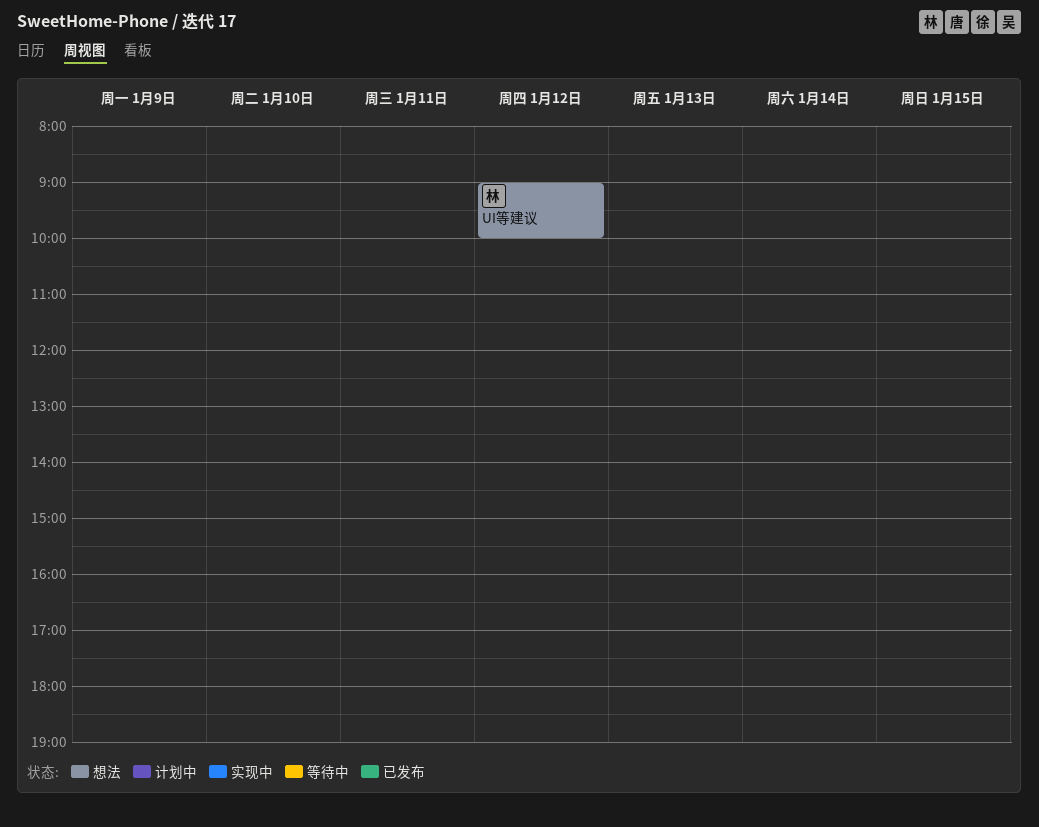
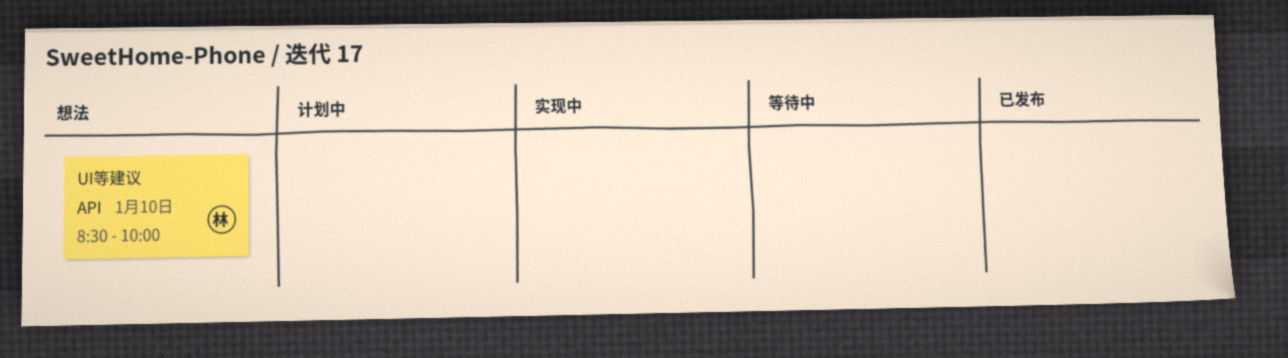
UI等建议, day: Jan 12 -> Jan 10
UI等建议, begins: 09:00 -> 08:30

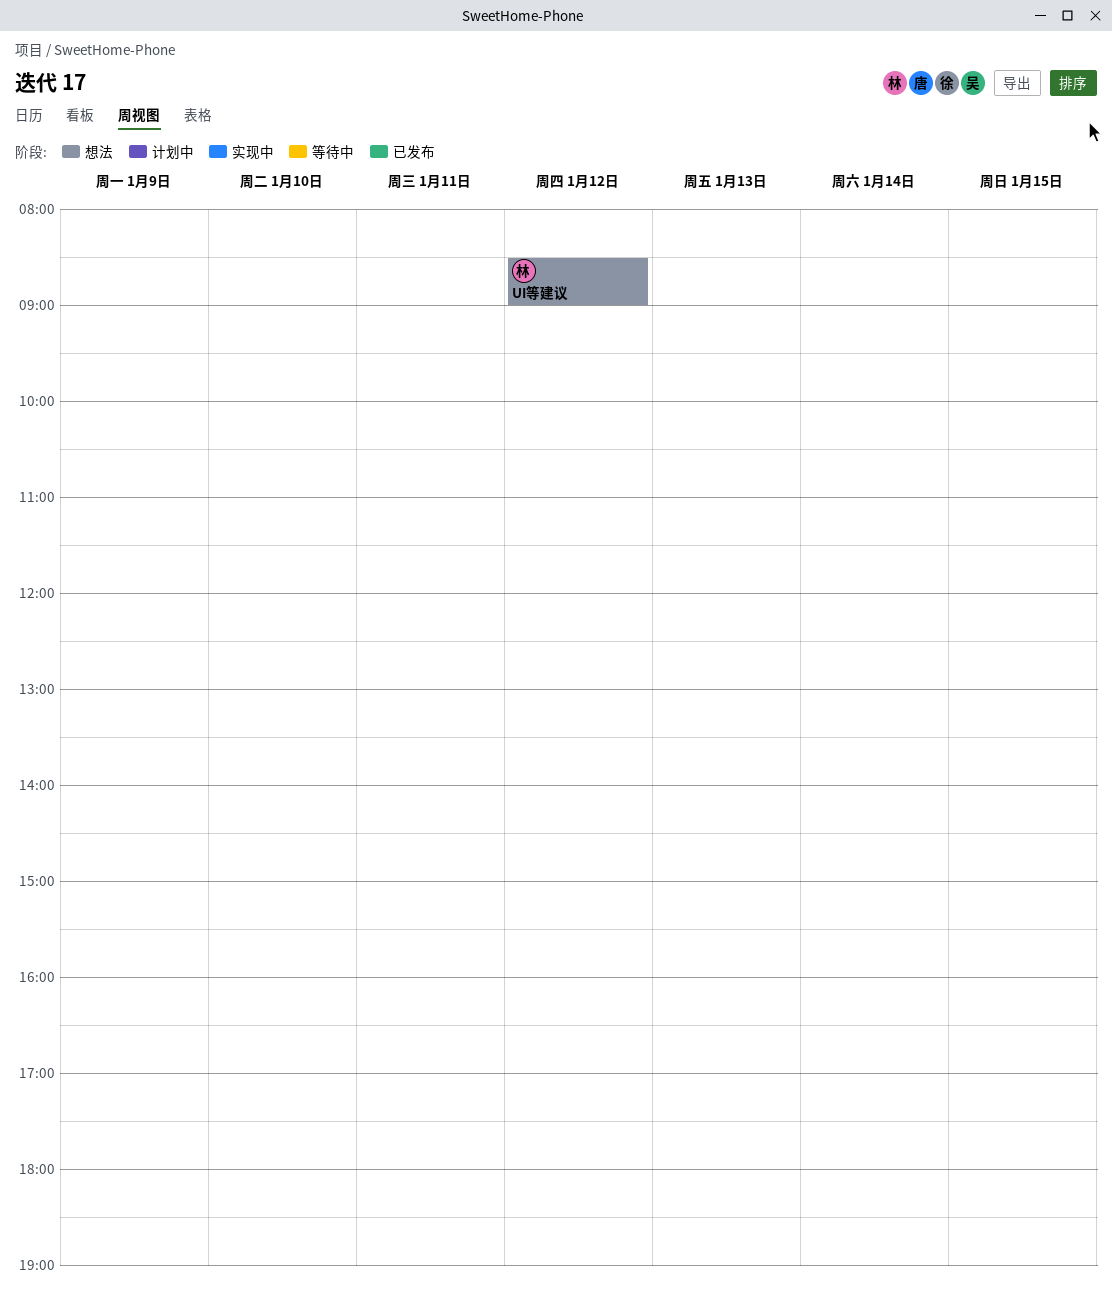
UI等建议, day: Jan 10 -> Jan 12
UI等建议, ends: 10:00 -> 09:00

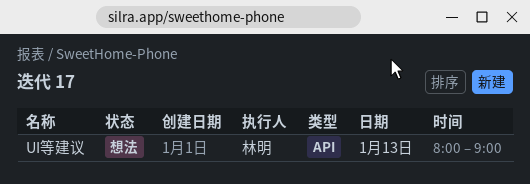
UI等建议, day: Jan 12 -> Jan 13
UI等建议, begins: 08:30 -> 08:00

